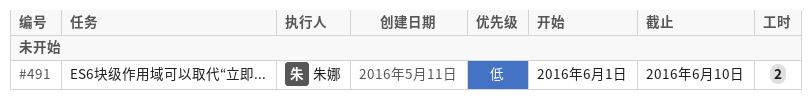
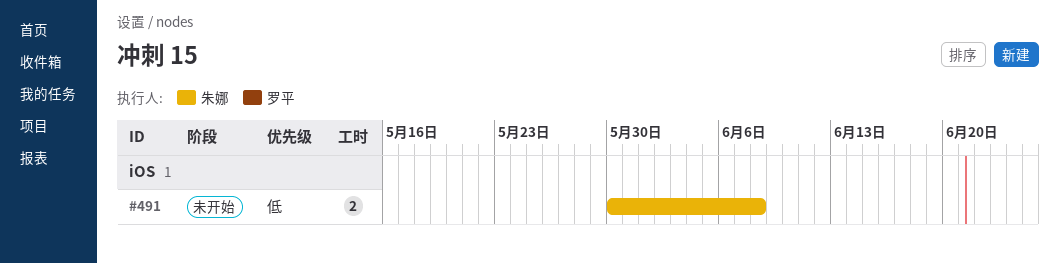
#491, start: Jun 1 -> May 30
#491, due: Jun 10 -> Jun 8

